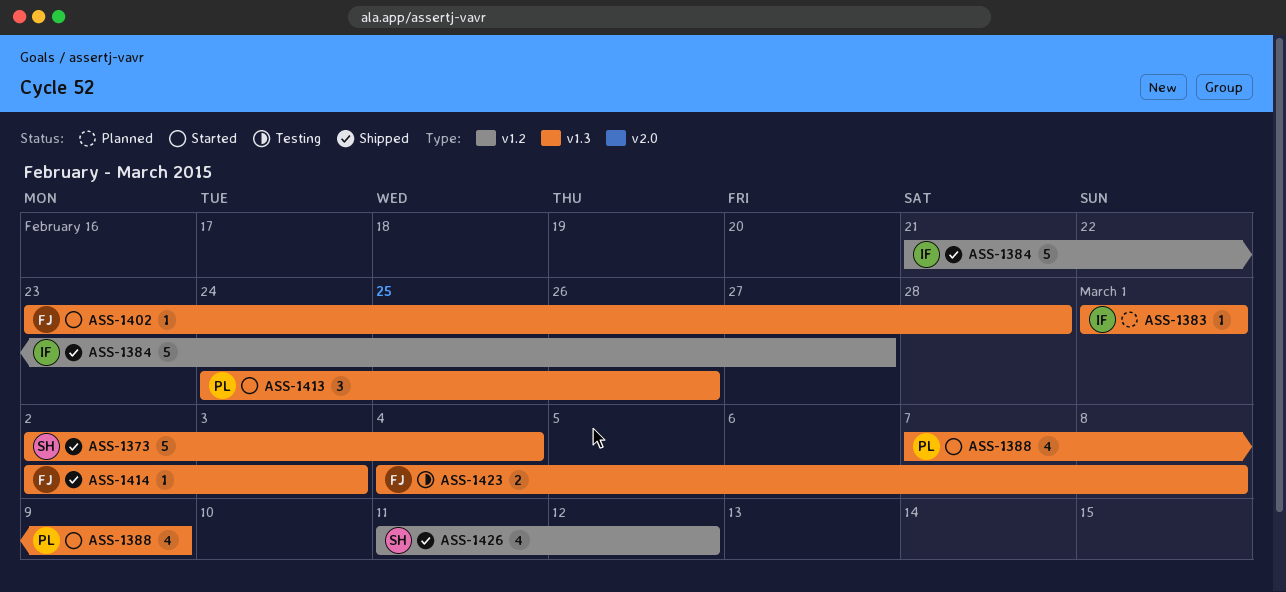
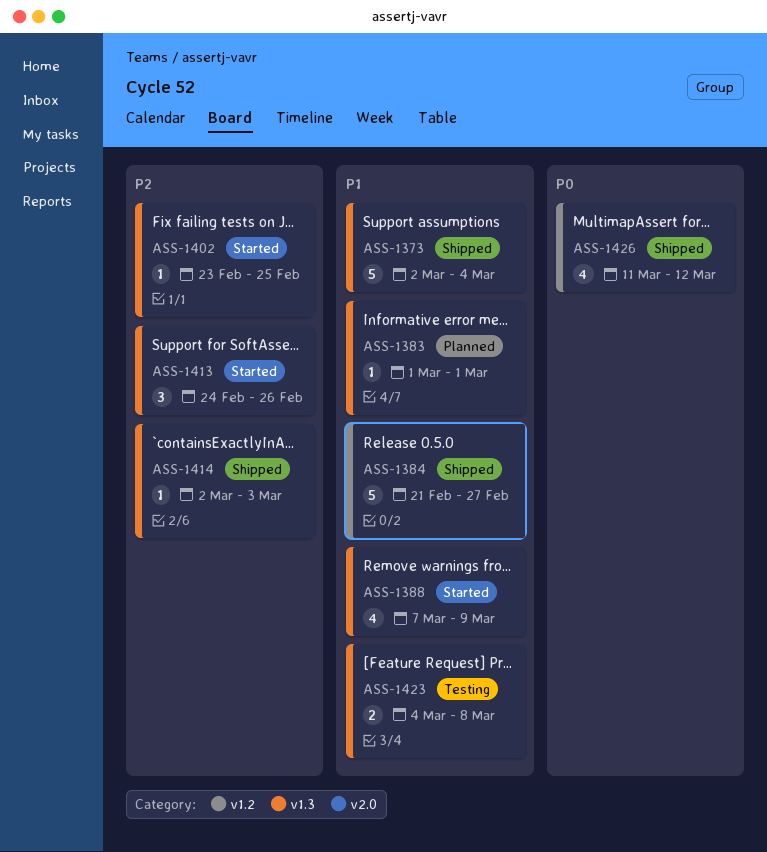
ASS-1402, due: Feb 28 -> Feb 25

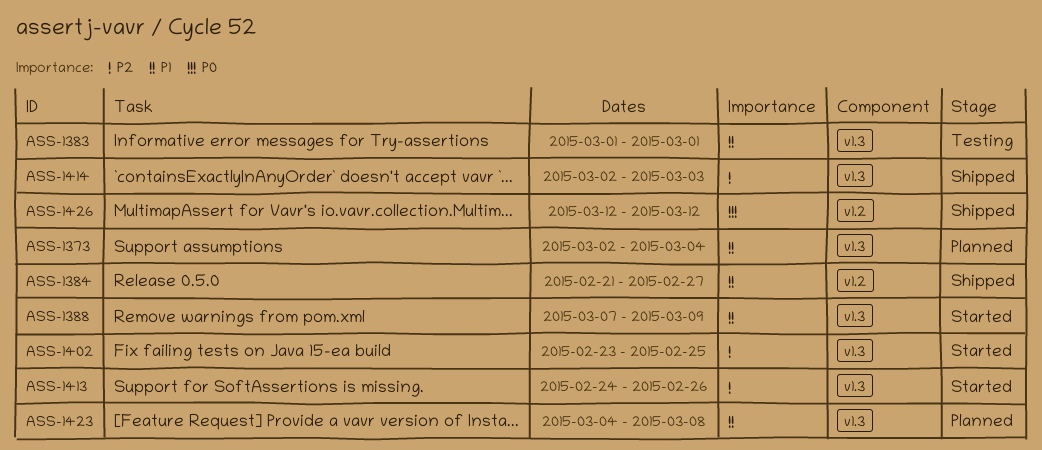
ASS-1373, status: Shipped -> Planned
ASS-1383, status: Planned -> Testing
ASS-1423, status: Testing -> Planned
ASS-1426, start: Mar 11 -> Mar 12

